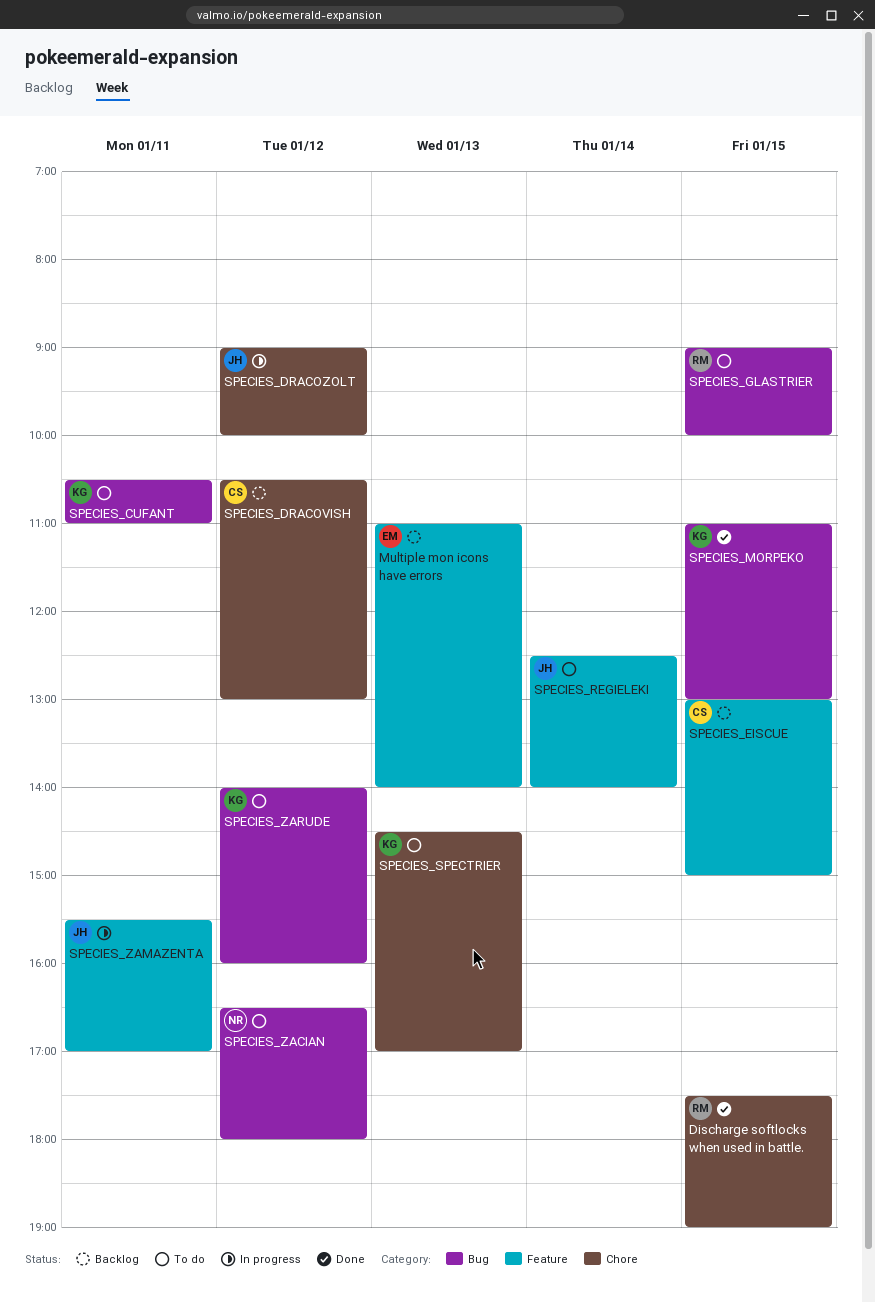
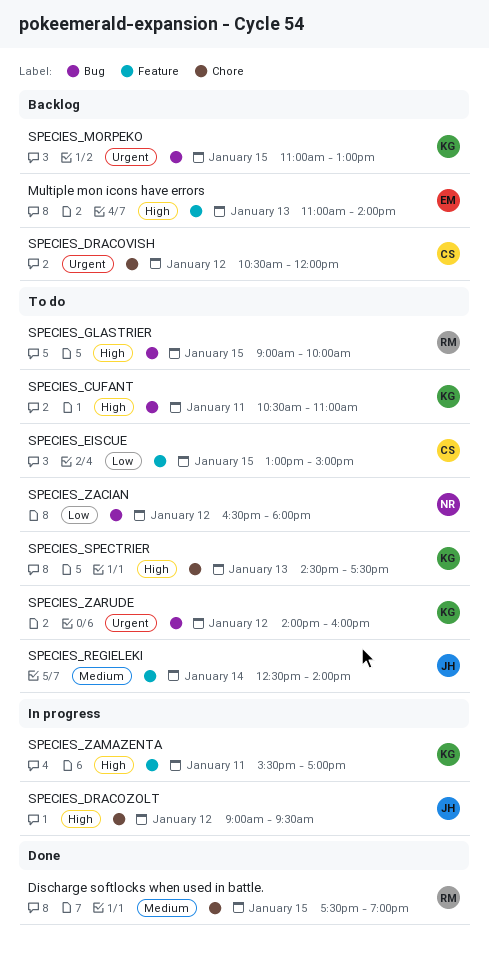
SPECIES_DRACOVISH, ends: 13:00 -> 12:00
SPECIES_DRACOZOLT, ends: 10:00 -> 09:30
SPECIES_EISCUE, status: Backlog -> To do
SPECIES_MORPEKO, status: Done -> Backlog
SPECIES_SPECTRIER, ends: 17:00 -> 17:30
SPECIES_ZAMAZENTA, owner: JH -> KG

